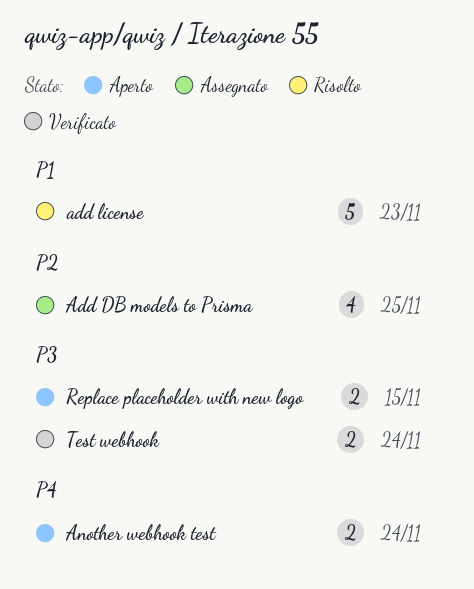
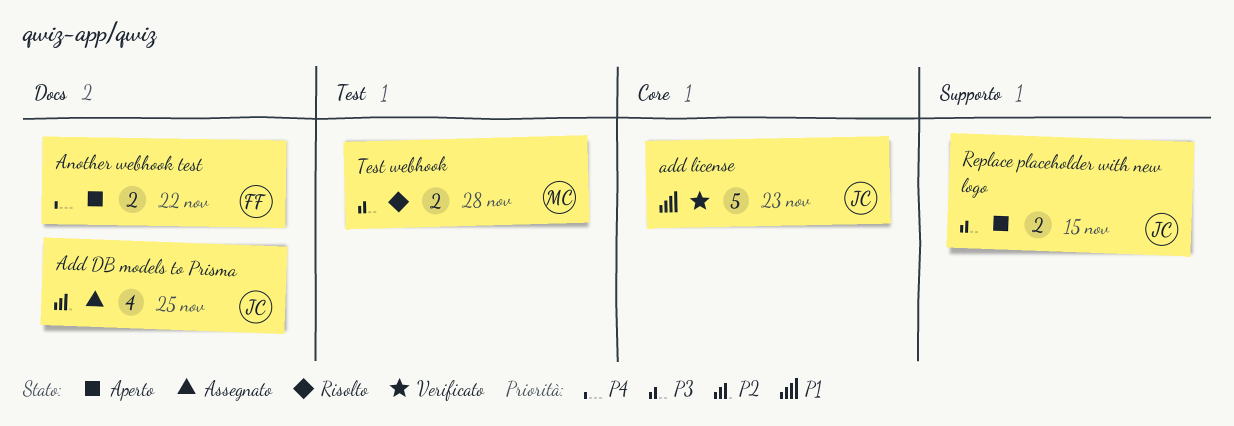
add license, status: Risolto -> Verificato
Another webhook test, due: Nov 24 -> Nov 22
Test webhook, status: Verificato -> Risolto
Test webhook, due: Nov 24 -> Nov 28

